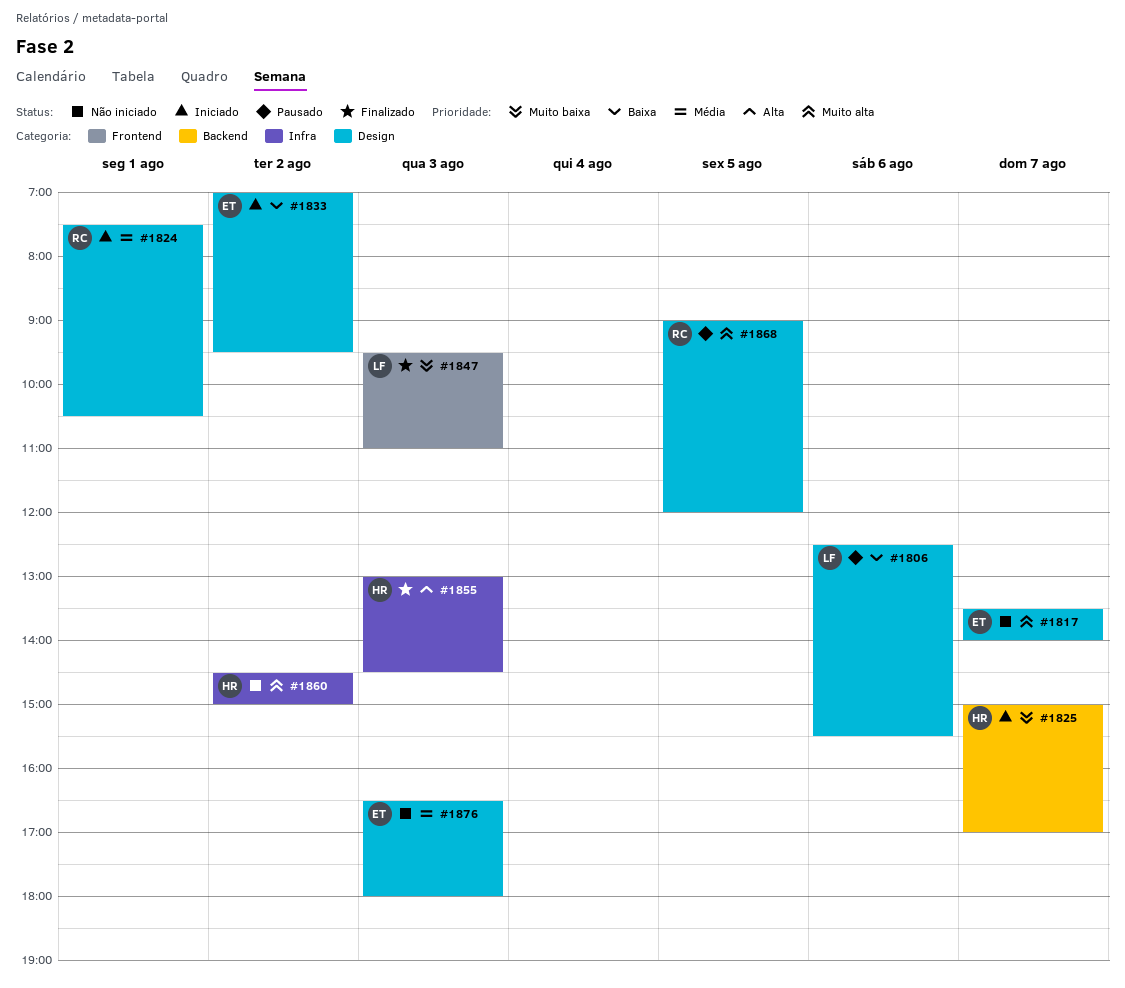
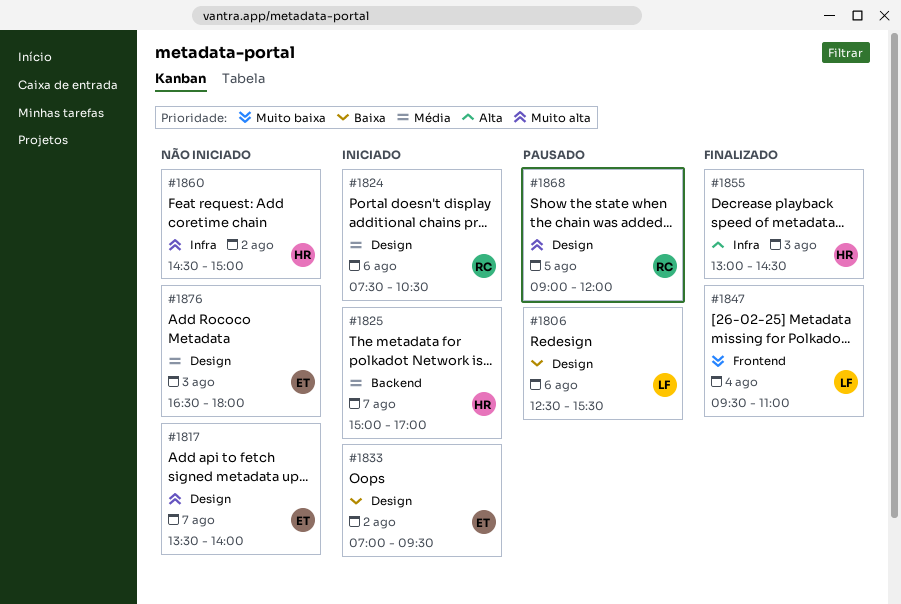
#1824, day: Aug 1 -> Aug 6
#1825, priority: Muito baixa -> Média
#1847, day: Aug 3 -> Aug 4

